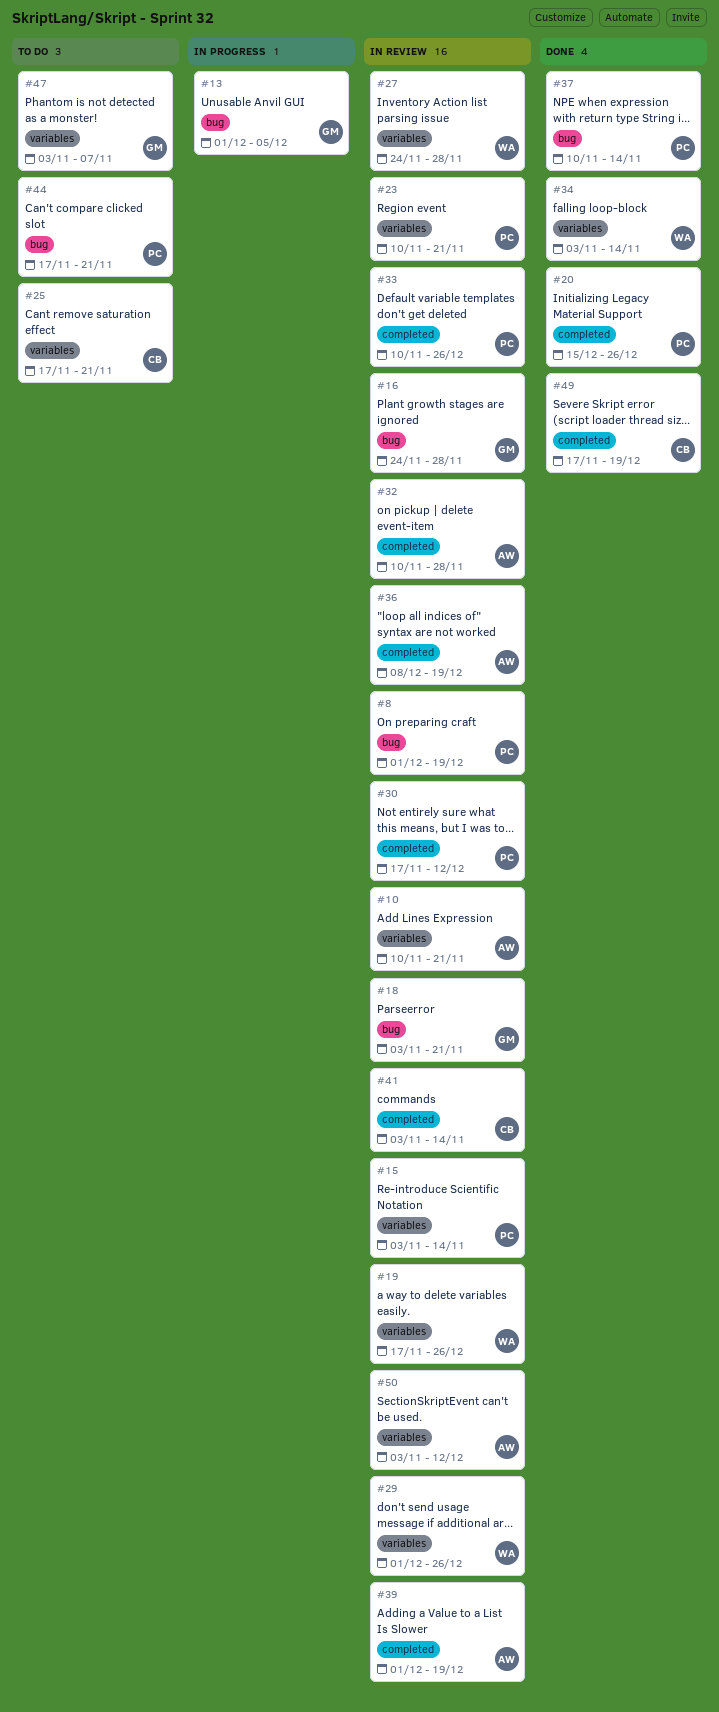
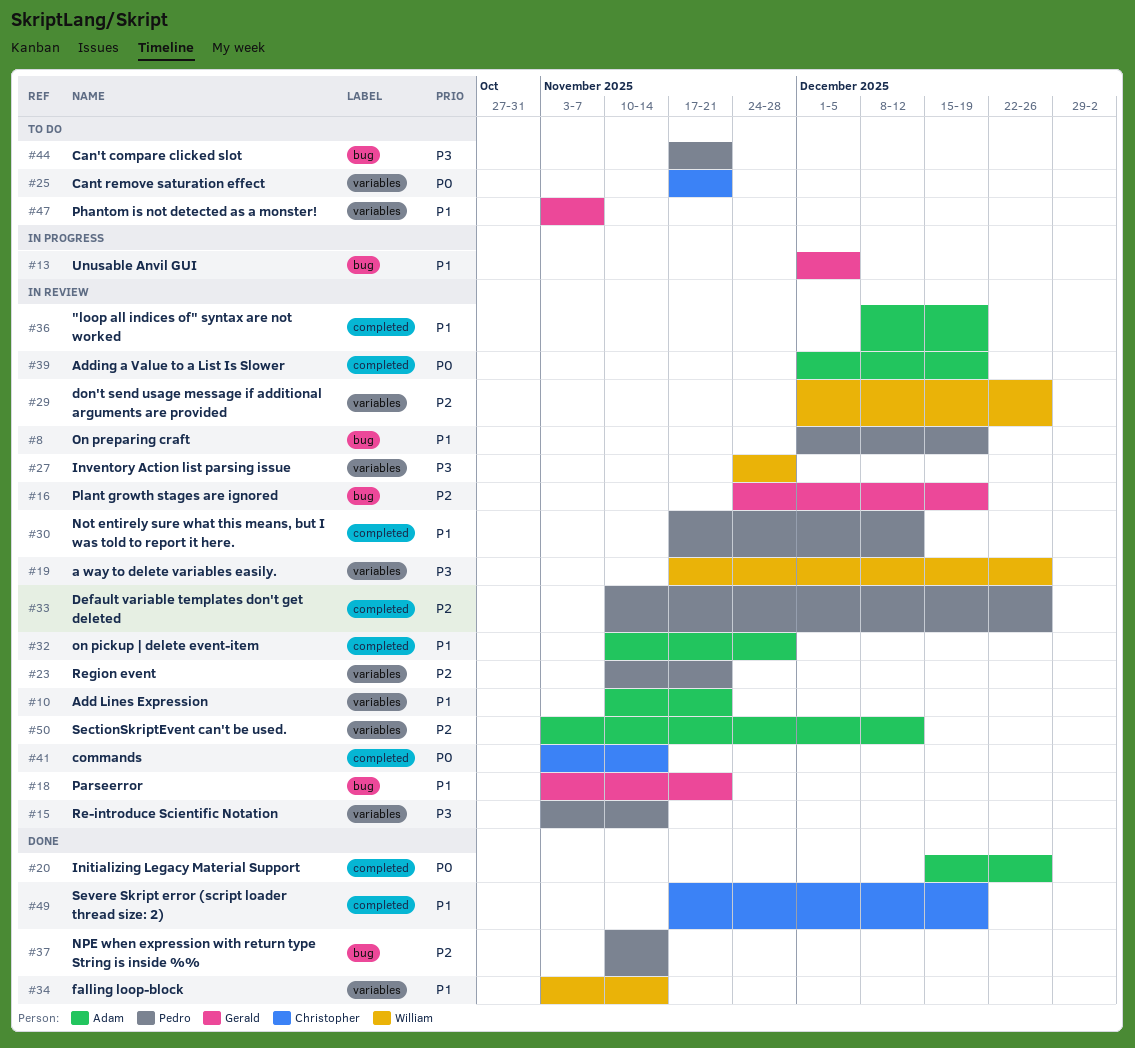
#16, due: Nov 28 -> Dec 19
#20, owner: Pedro -> Adam

